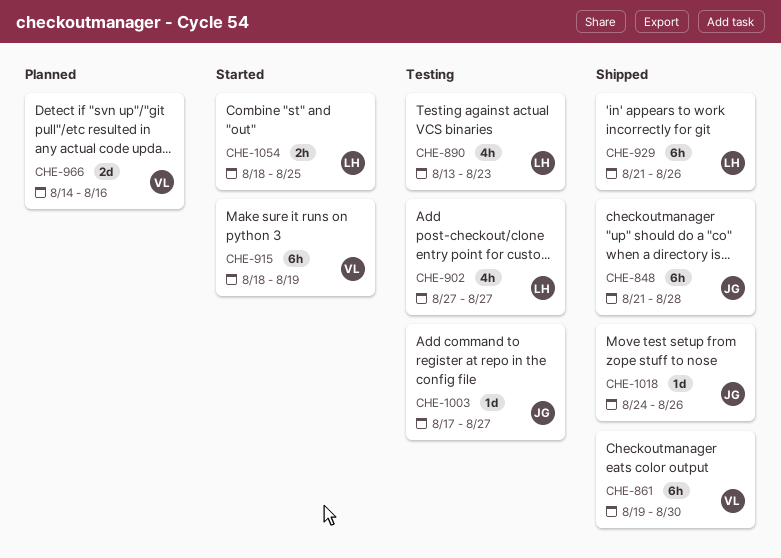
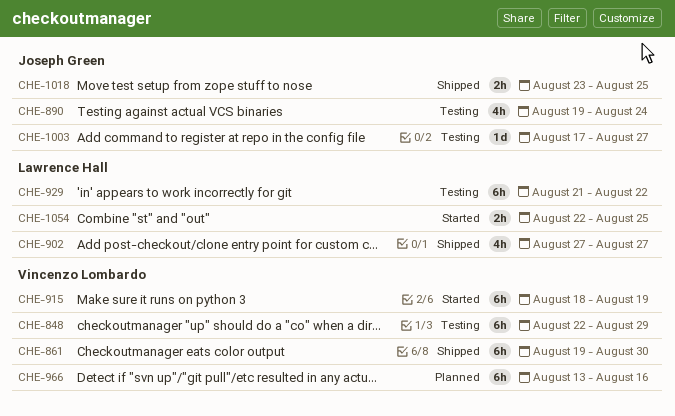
CHE-848, status: Shipped -> Testing
CHE-848, owner: Joseph Green -> Vincenzo Lombardo
CHE-848, start: Aug 21 -> Aug 22
CHE-848, due: Aug 28 -> Aug 29
CHE-890, owner: Lawrence Hall -> Joseph Green
CHE-890, start: Aug 13 -> Aug 19
CHE-890, due: Aug 23 -> Aug 24
CHE-902, status: Testing -> Shipped
CHE-929, status: Shipped -> Testing
CHE-929, due: Aug 26 -> Aug 22
CHE-966, estimate: 2d -> 6h
CHE-966, start: Aug 14 -> Aug 13
CHE-1018, estimate: 1d -> 2h
CHE-1018, start: Aug 24 -> Aug 23
CHE-1018, due: Aug 26 -> Aug 25
CHE-1054, start: Aug 18 -> Aug 22

